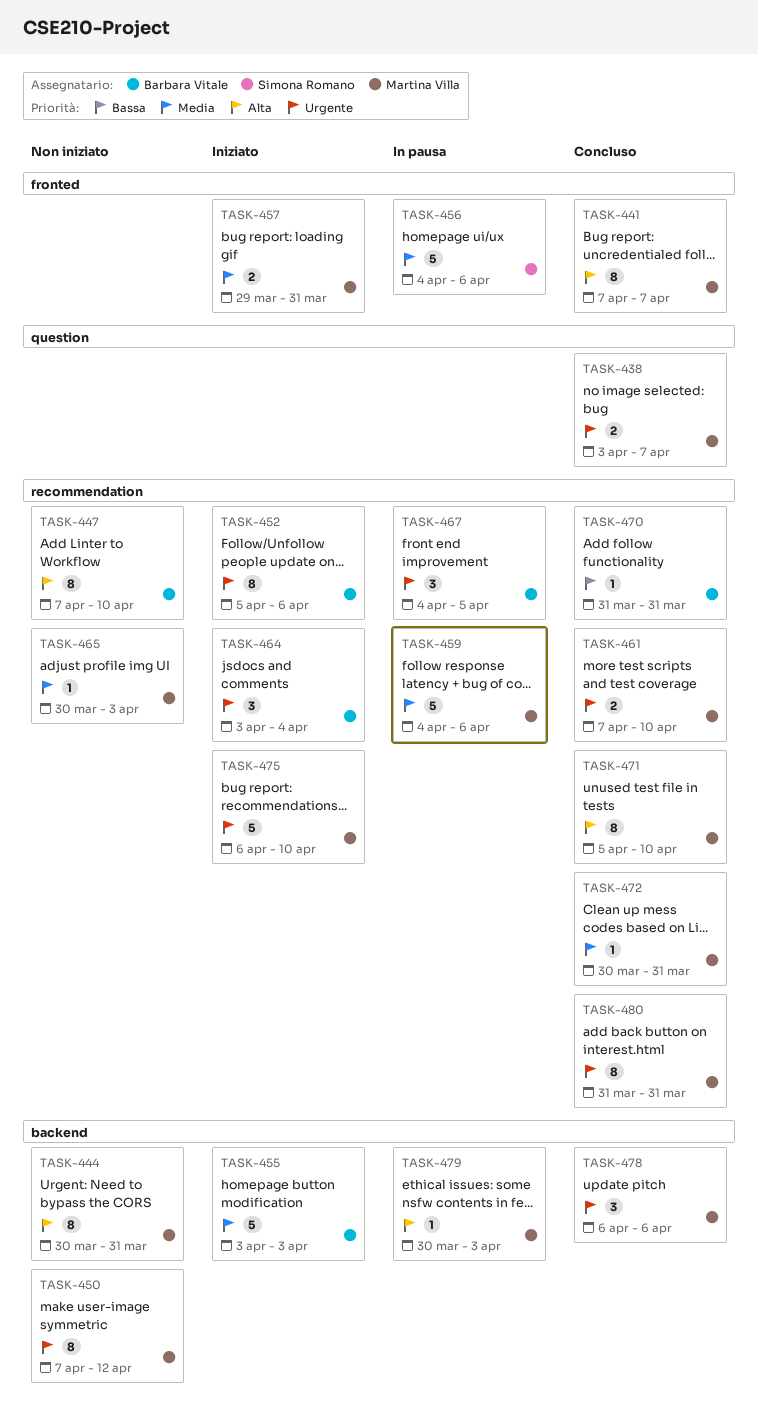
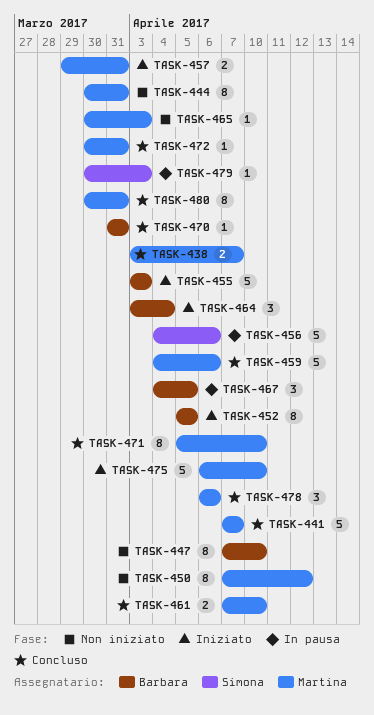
TASK-441, estimate: 8 -> 5
TASK-452, due: Apr 6 -> Apr 5
TASK-459, status: In pausa -> Concluso
TASK-479, owner: Martina Villa -> Simona Romano
TASK-480, start: Mar 31 -> Mar 30

